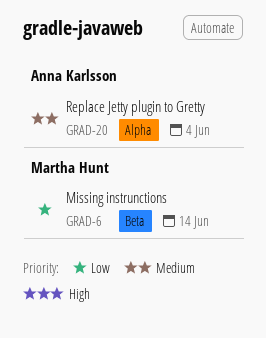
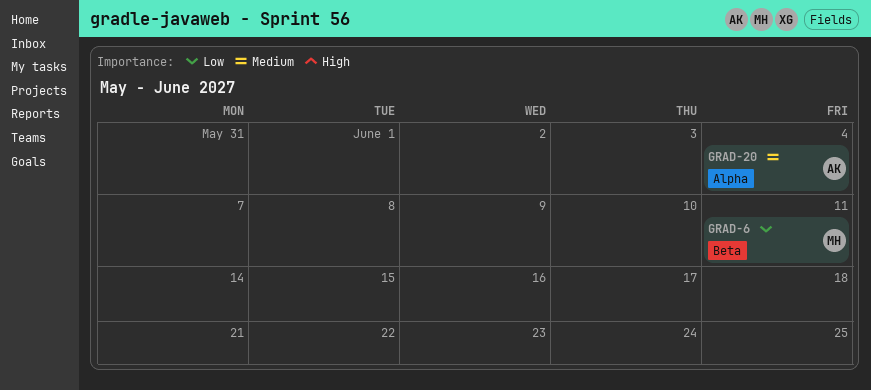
GRAD-6, due: Jun 14 -> Jun 11

